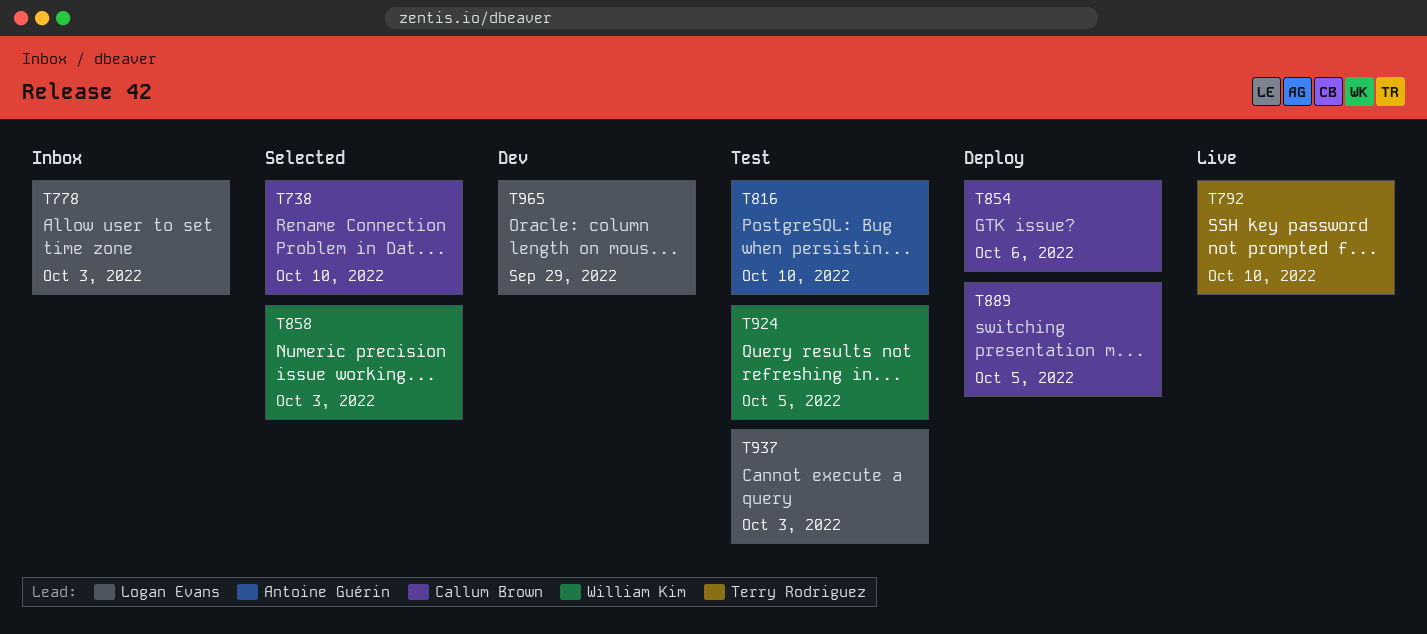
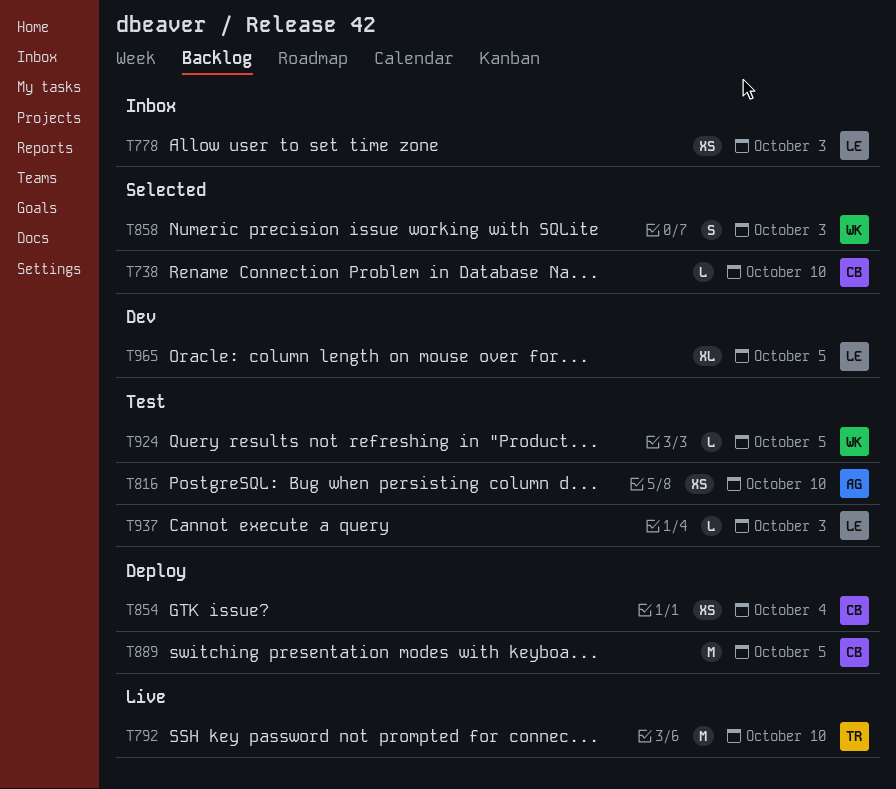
T854, due: Oct 6 -> Oct 4
T965, due: Sep 29 -> Oct 5

